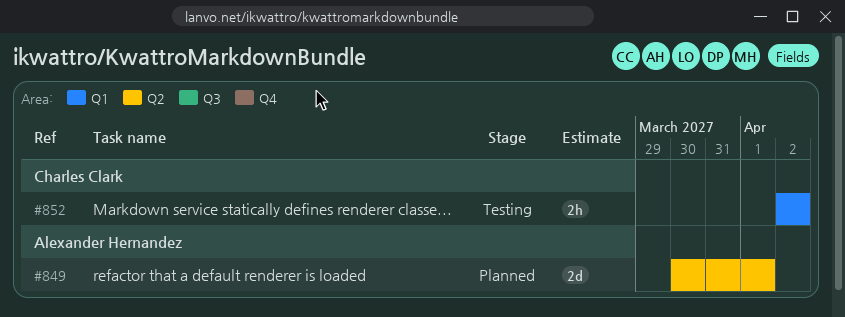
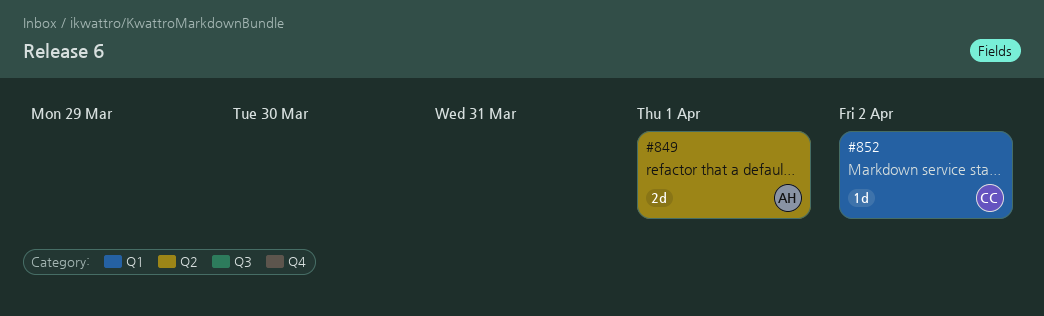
#852, estimate: 2h -> 1d

